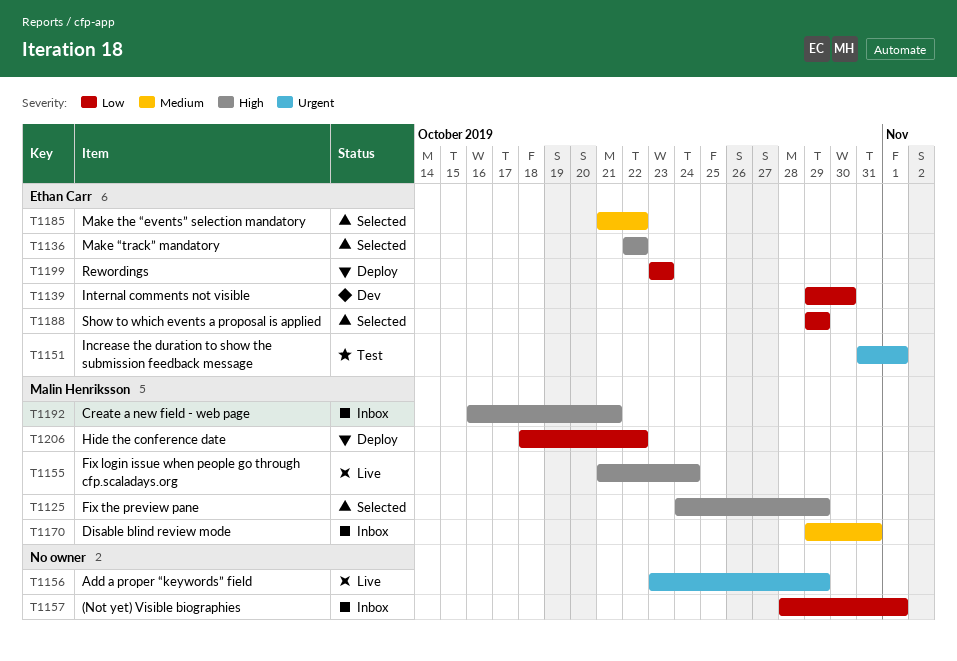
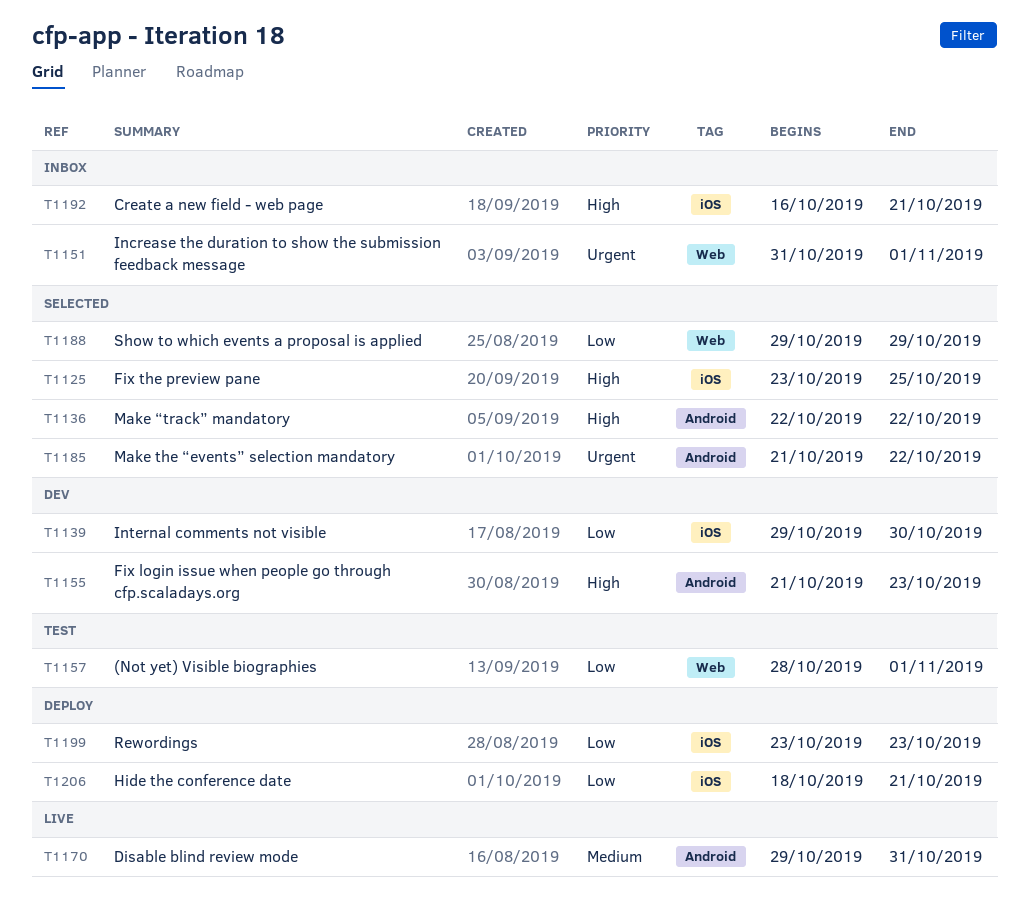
T1125, start: Oct 24 -> Oct 23
T1125, due: Oct 29 -> Oct 25
T1151, status: Test -> Inbox
T1155, status: Live -> Dev
T1155, due: Oct 24 -> Oct 23
T1156: present -> none
T1157, status: Inbox -> Test
T1170, status: Inbox -> Live
T1185, priority: Medium -> Urgent
T1206, due: Oct 22 -> Oct 21

